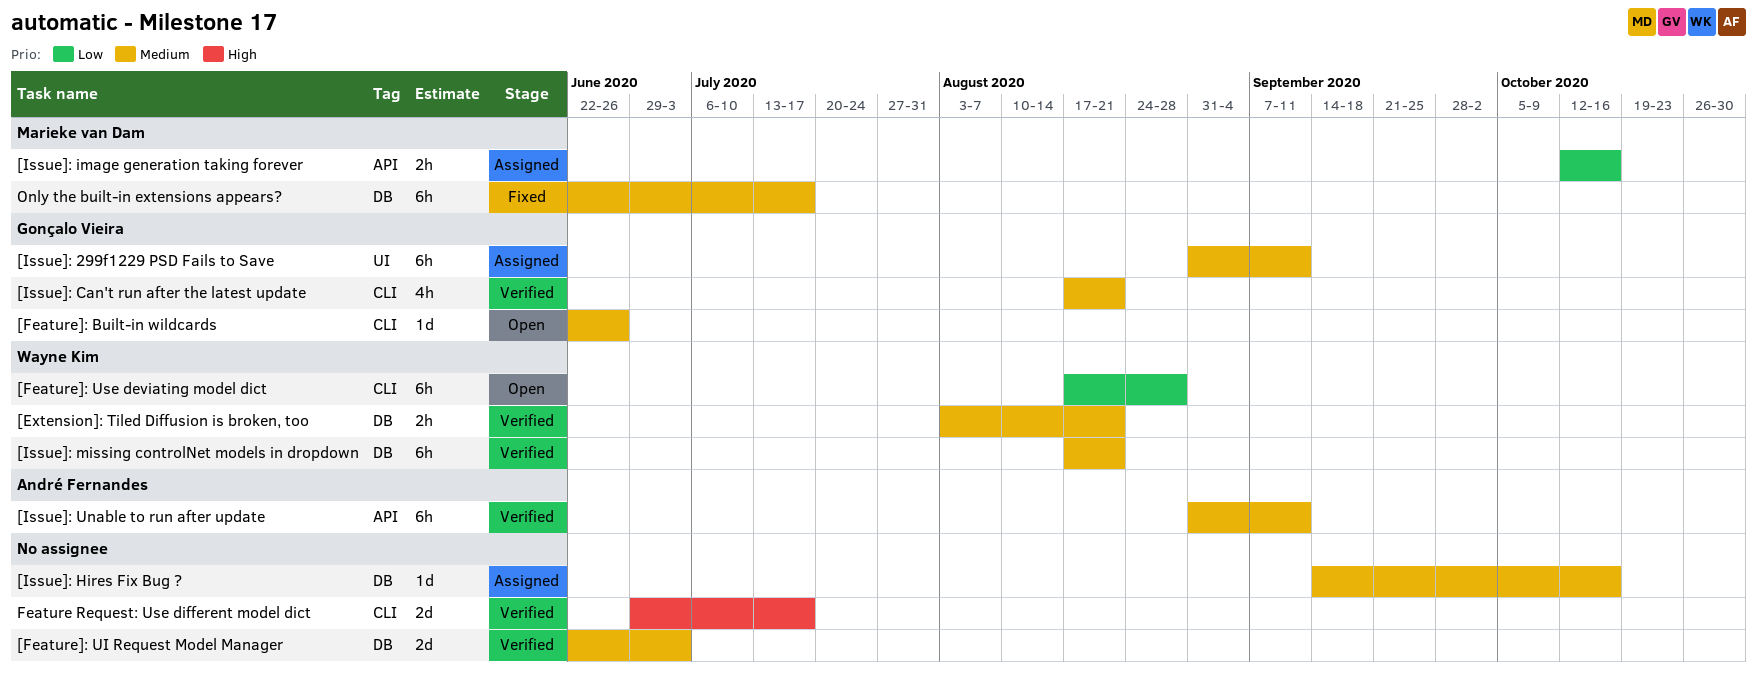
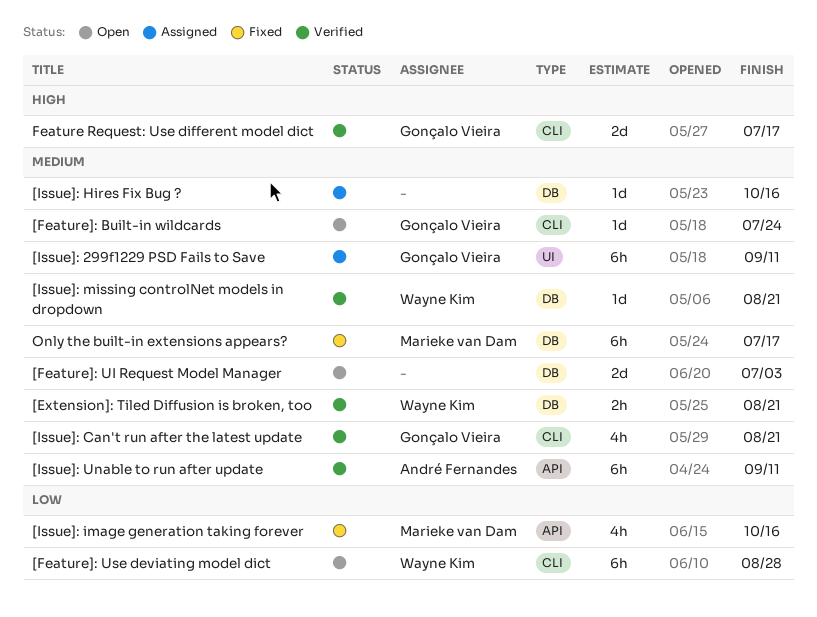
[Feature]: Built-in wildcards, due: Jun 26 -> Jul 24
[Feature]: UI Request Model Manager, status: Verified -> Open
[Issue]: image generation taking forever, status: Assigned -> Fixed
[Issue]: image generation taking forever, estimate: 2h -> 4h
[Issue]: missing controlNet models in dropdown, estimate: 6h -> 1d
Feature Request: Use different model dict, owner: none -> Gonçalo Vieira

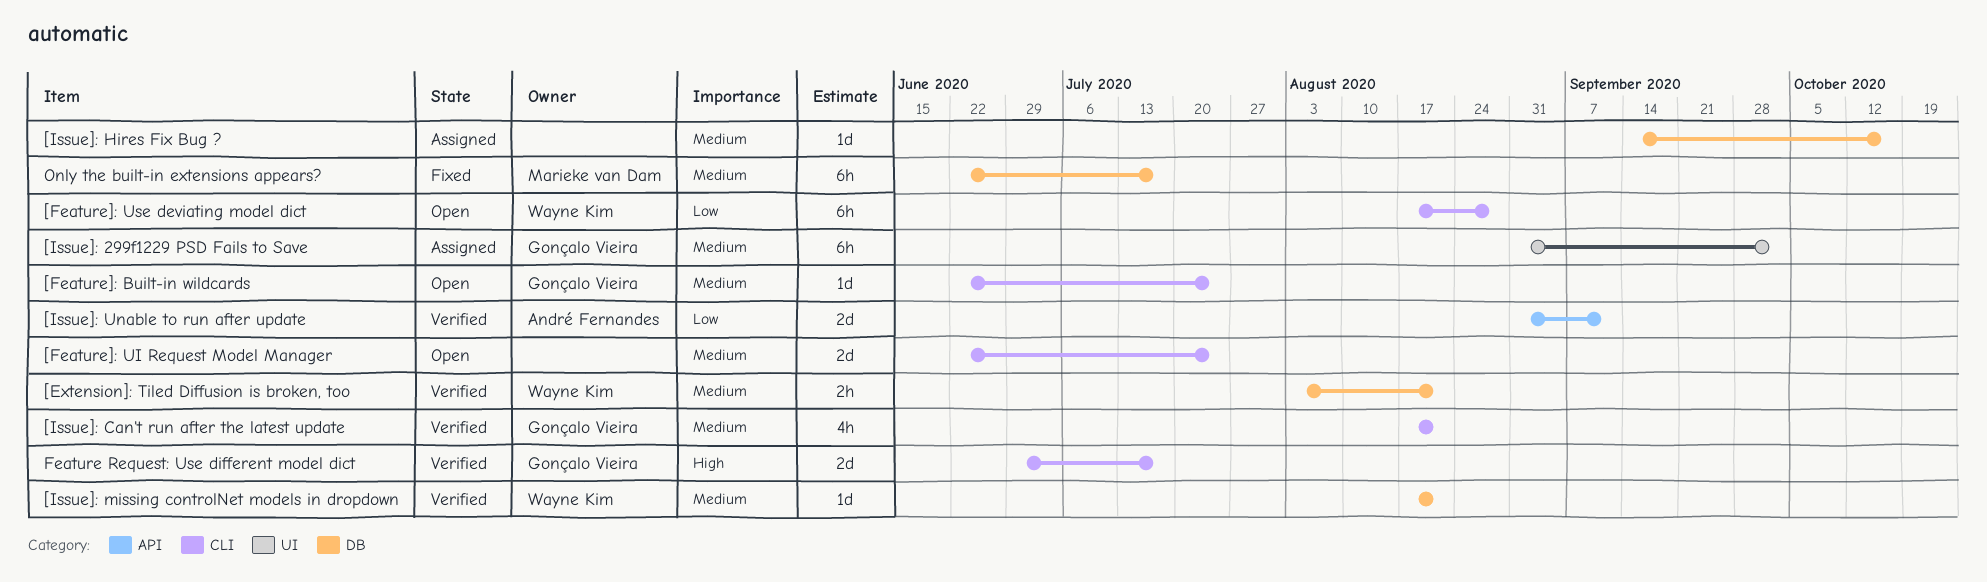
[Feature]: UI Request Model Manager, label: DB -> CLI
[Feature]: UI Request Model Manager, due: Jul 3 -> Jul 24
[Issue]: 299f1229 PSD Fails to Save, due: Sep 11 -> Oct 2
[Issue]: image generation taking forever: present -> none
[Issue]: Unable to run after update, priority: Medium -> Low
[Issue]: Unable to run after update, estimate: 6h -> 2d

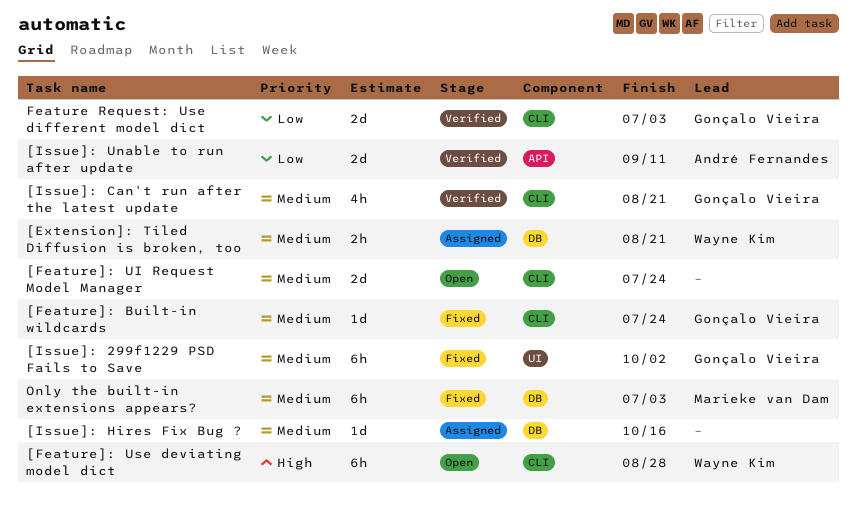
[Extension]: Tiled Diffusion is broken, too, status: Verified -> Assigned
[Feature]: Built-in wildcards, status: Open -> Fixed
[Feature]: Use deviating model dict, priority: Low -> High
[Issue]: 299f1229 PSD Fails to Save, status: Assigned -> Fixed
[Issue]: missing controlNet models in dropdown: present -> none
Feature Request: Use different model dict, priority: High -> Low
Feature Request: Use different model dict, due: Jul 17 -> Jul 3
Only the built-in extensions appears?, due: Jul 17 -> Jul 3

